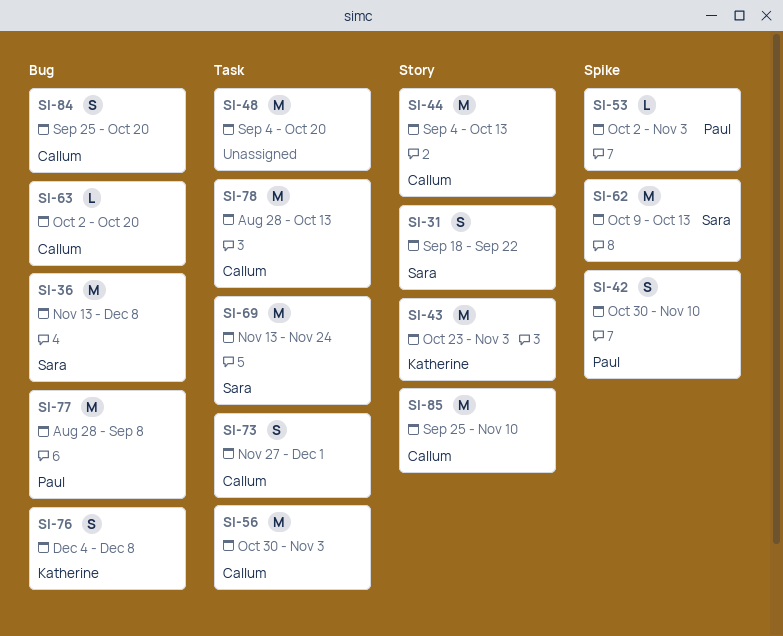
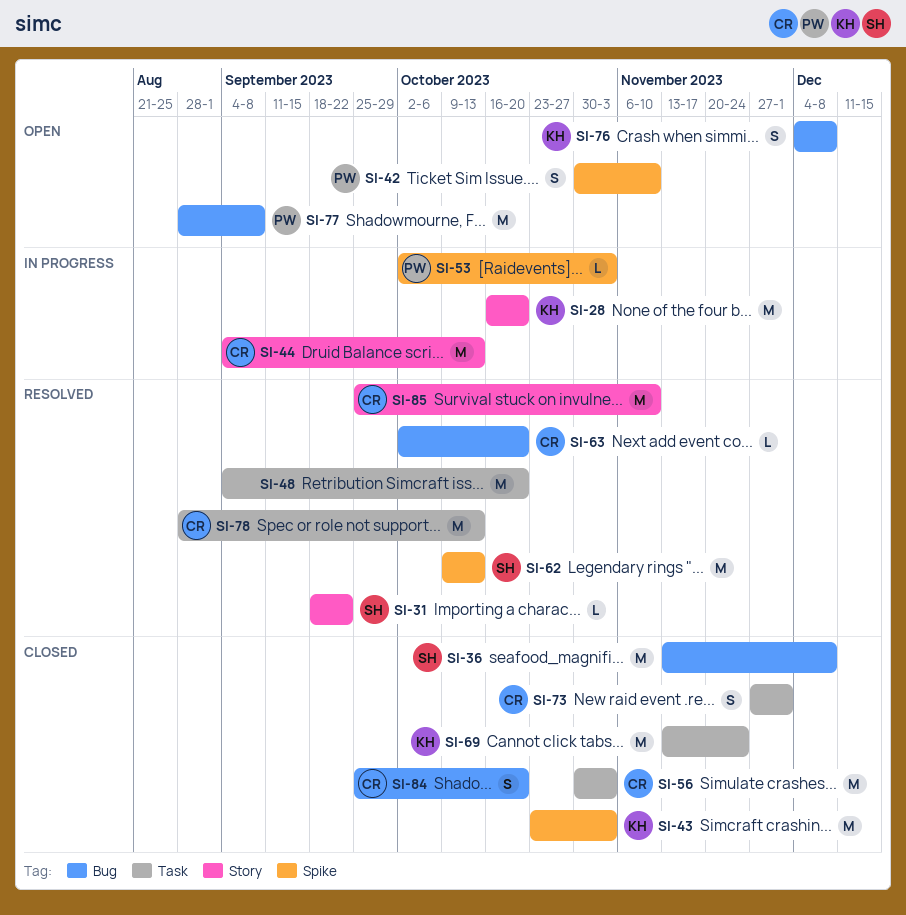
SI-28: none -> present
SI-31, estimate: S -> L
SI-43, label: Story -> Spike
SI-69, owner: Sara -> Katherine

